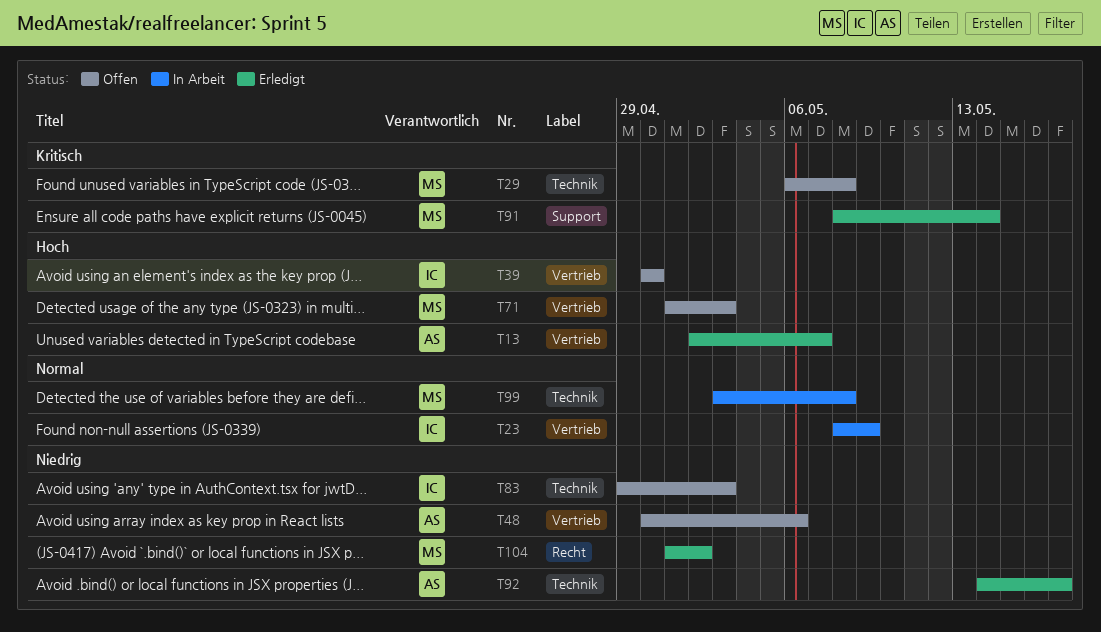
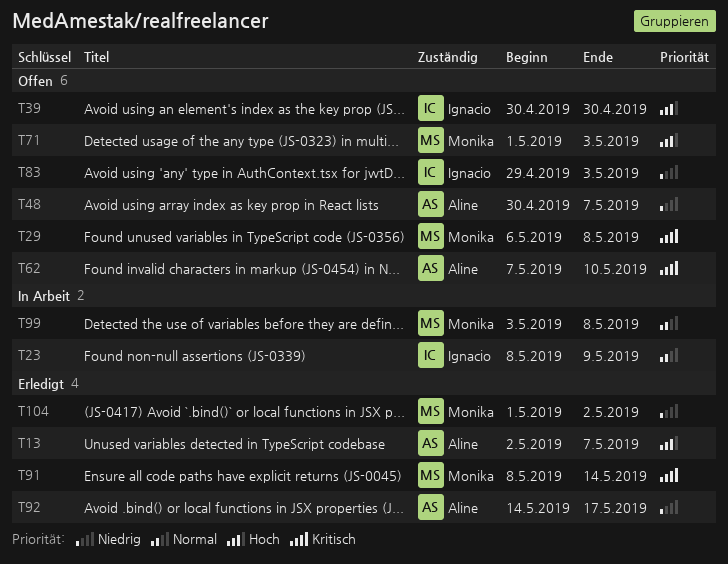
T48, due: May 6 -> May 7
T62: none -> present

